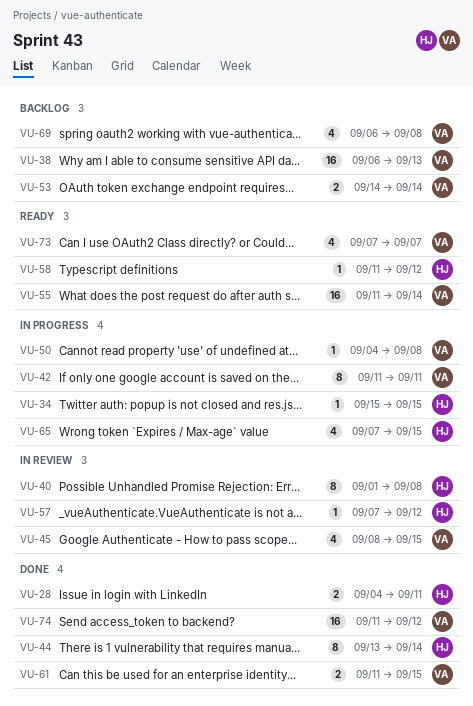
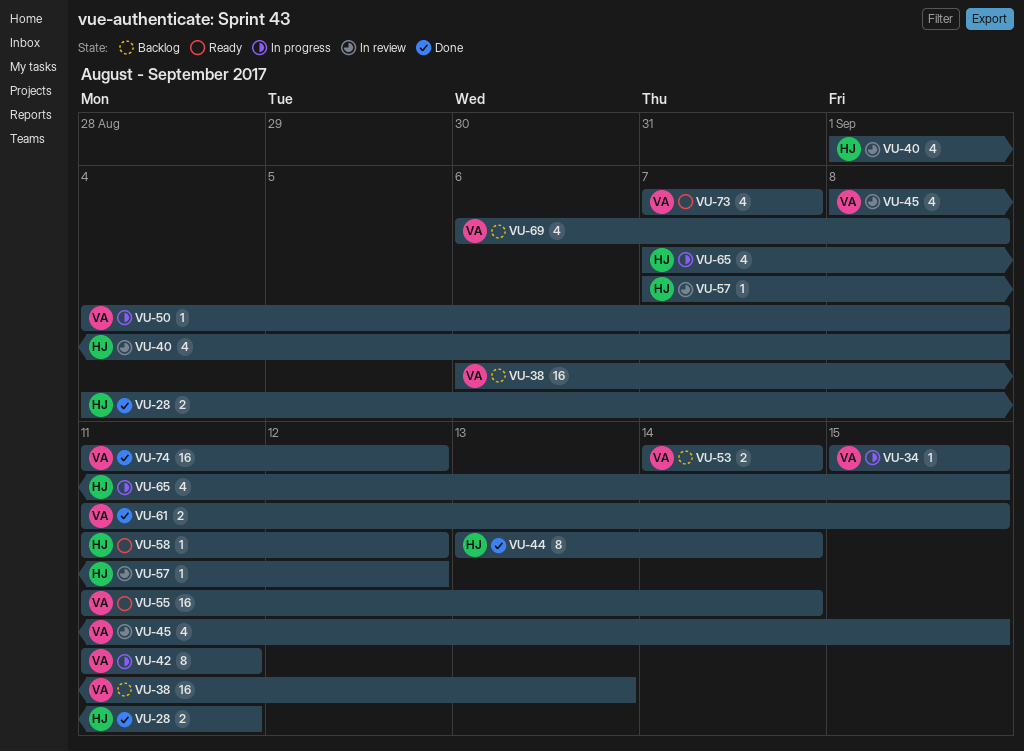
VU-34, owner: HJ -> VA
VU-40, estimate: 8 -> 4

